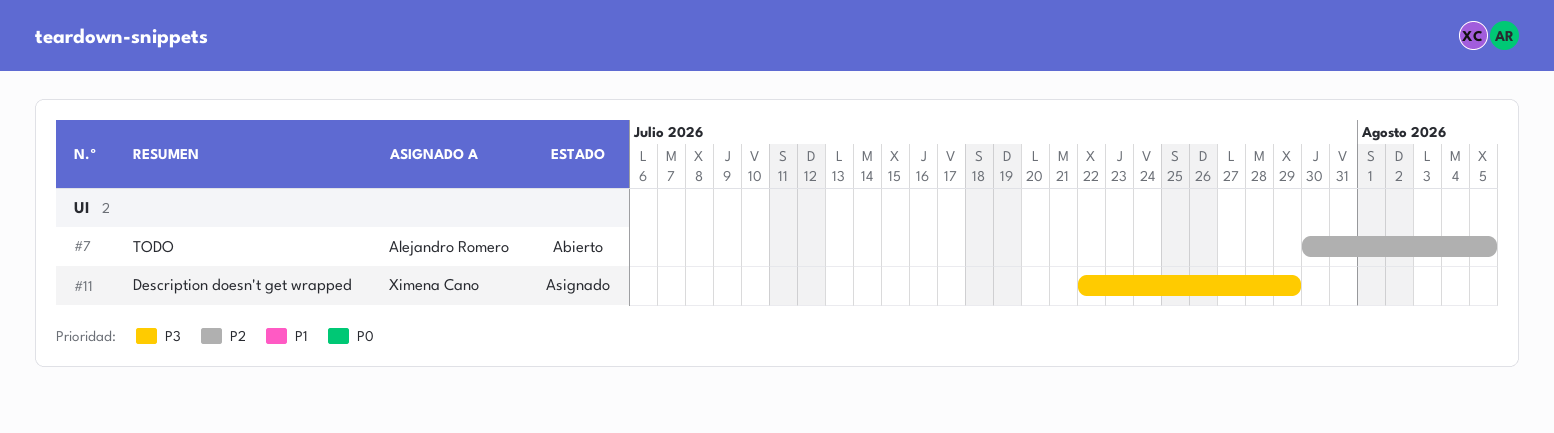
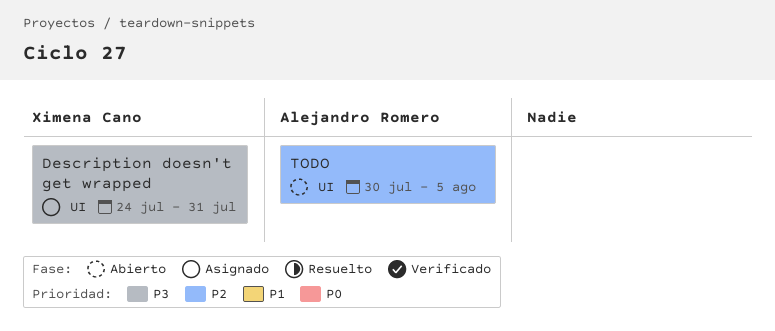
Description doesn't get wrapped, start: Jul 22 -> Jul 24
Description doesn't get wrapped, due: Jul 29 -> Jul 31

